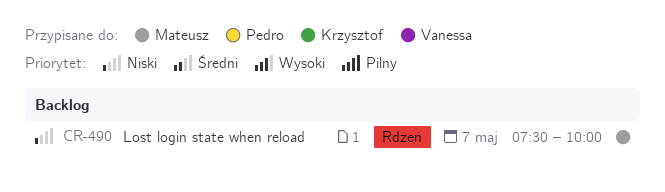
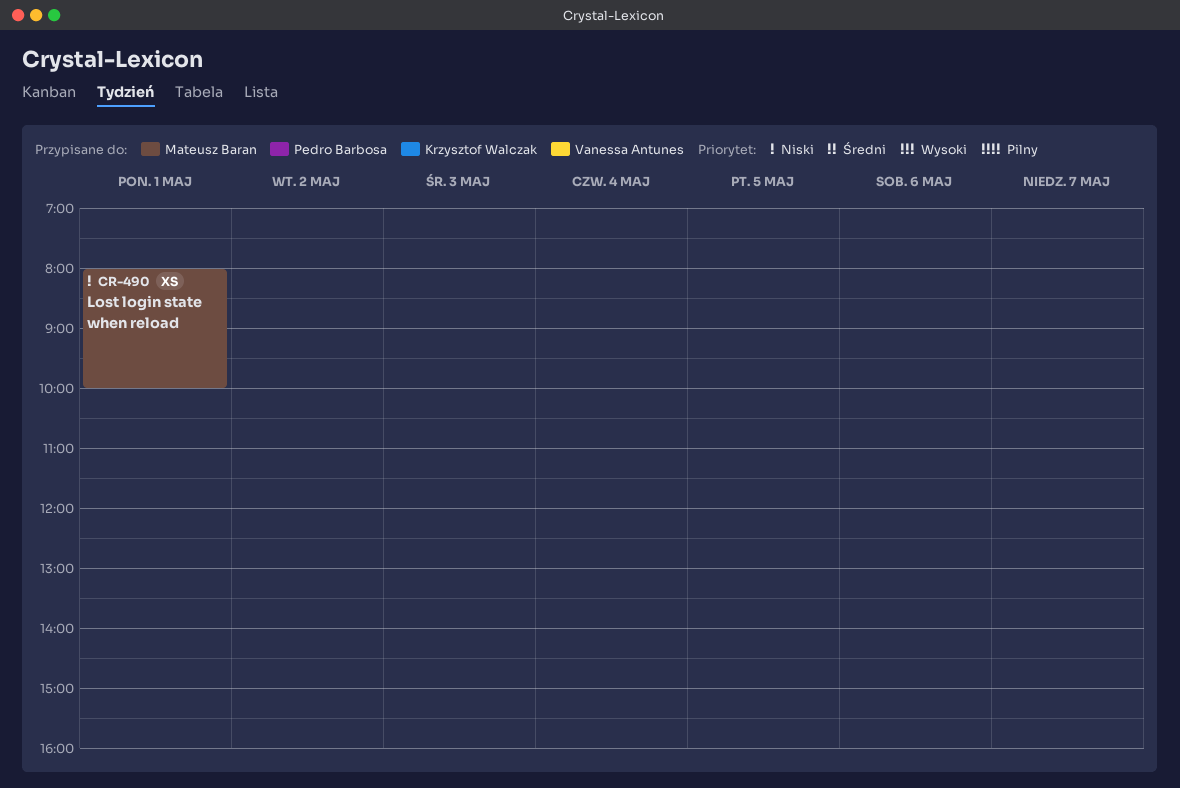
CR-490, day: May 7 -> May 1
CR-490, begins: 07:30 -> 08:00

